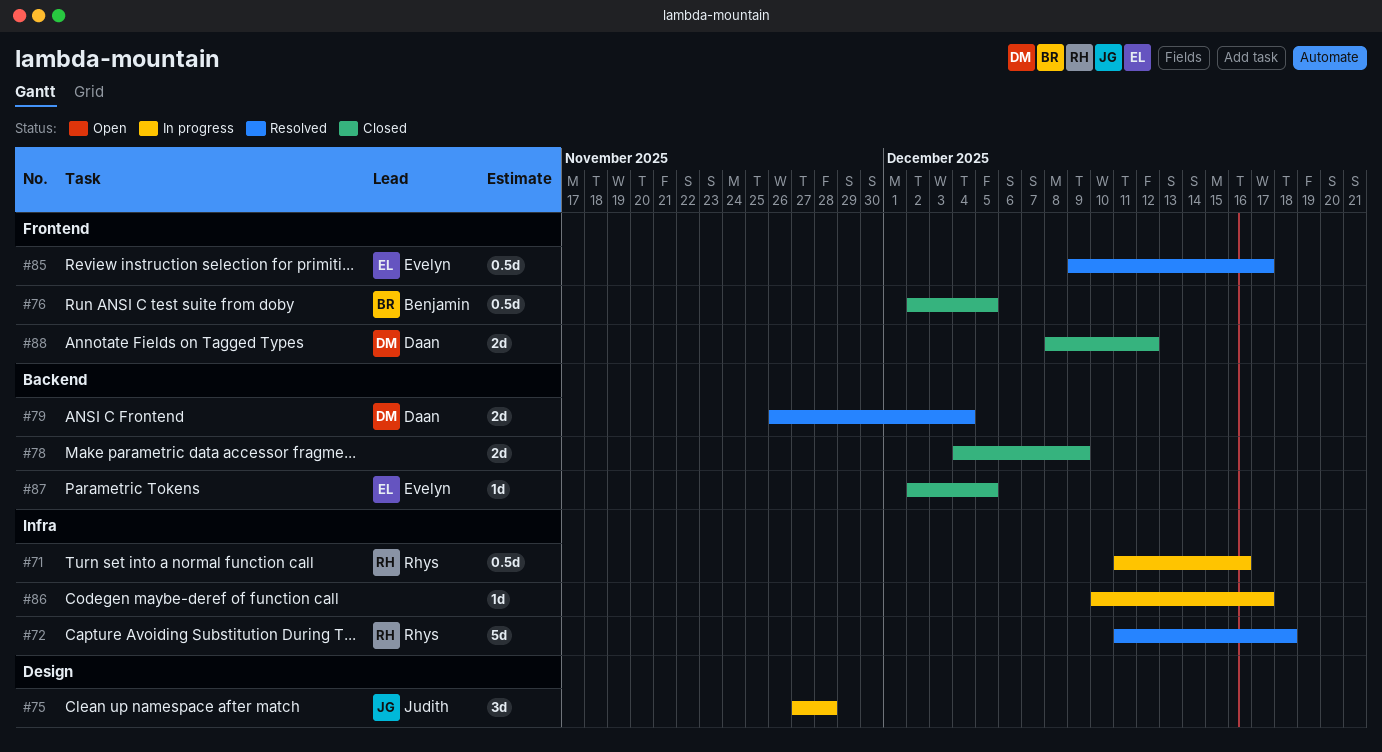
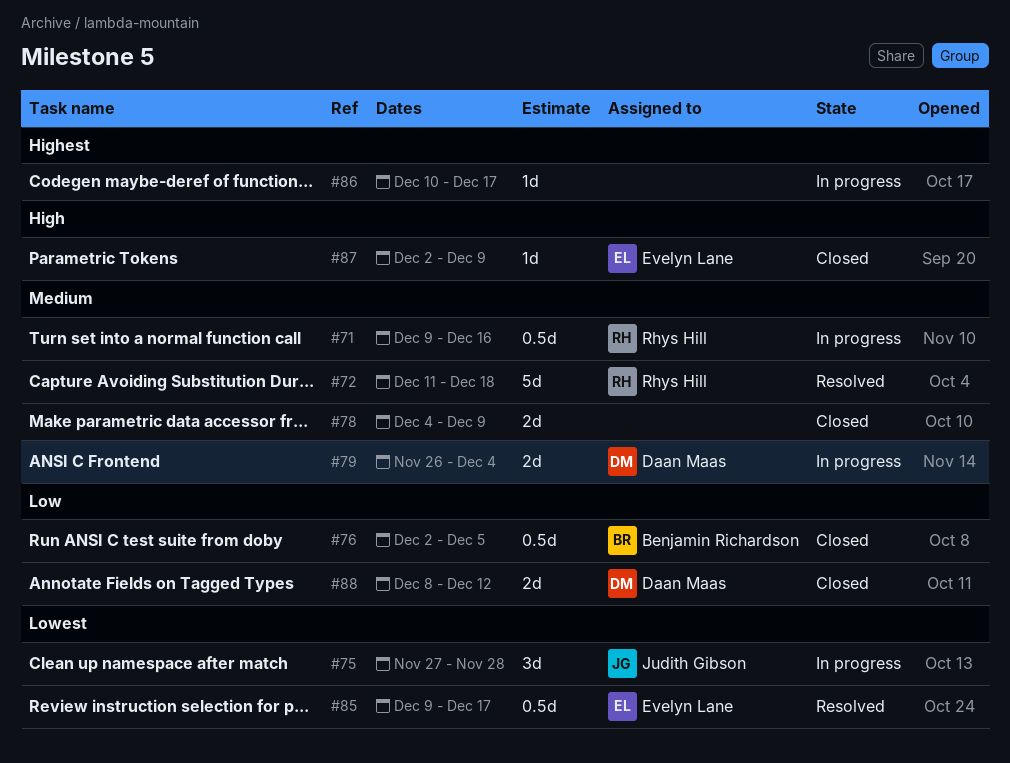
#71, start: Dec 11 -> Dec 9
#79, status: Resolved -> In progress
#87, due: Dec 5 -> Dec 9

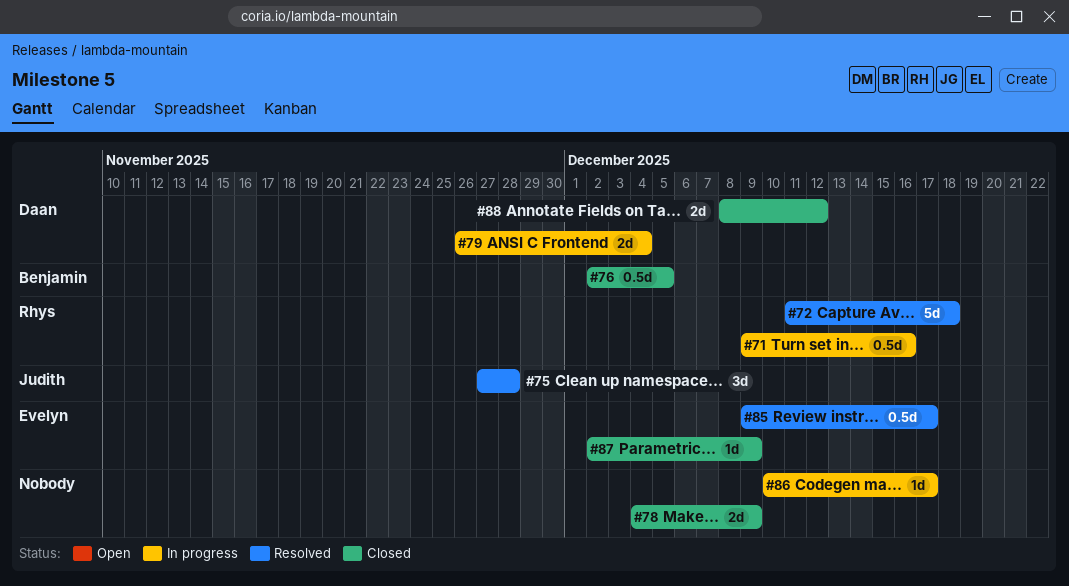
#75, status: In progress -> Resolved

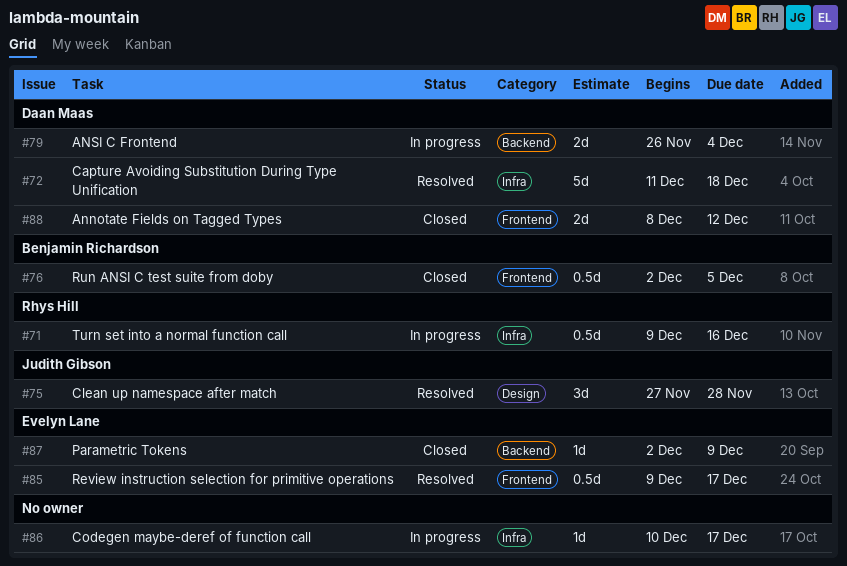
#72, owner: Rhys Hill -> Daan Maas
#78: present -> none

